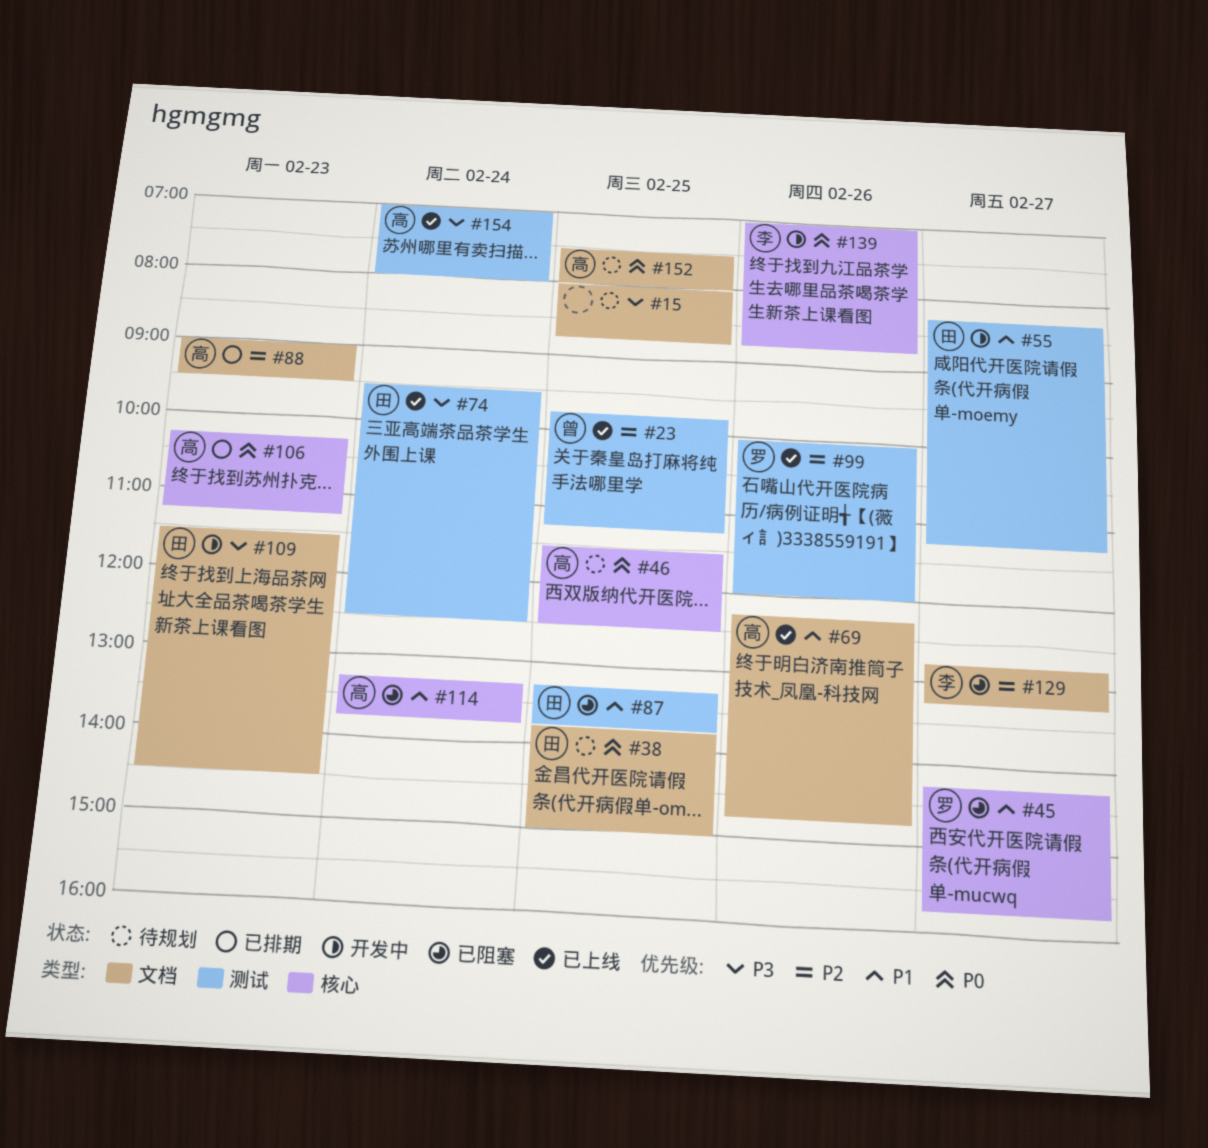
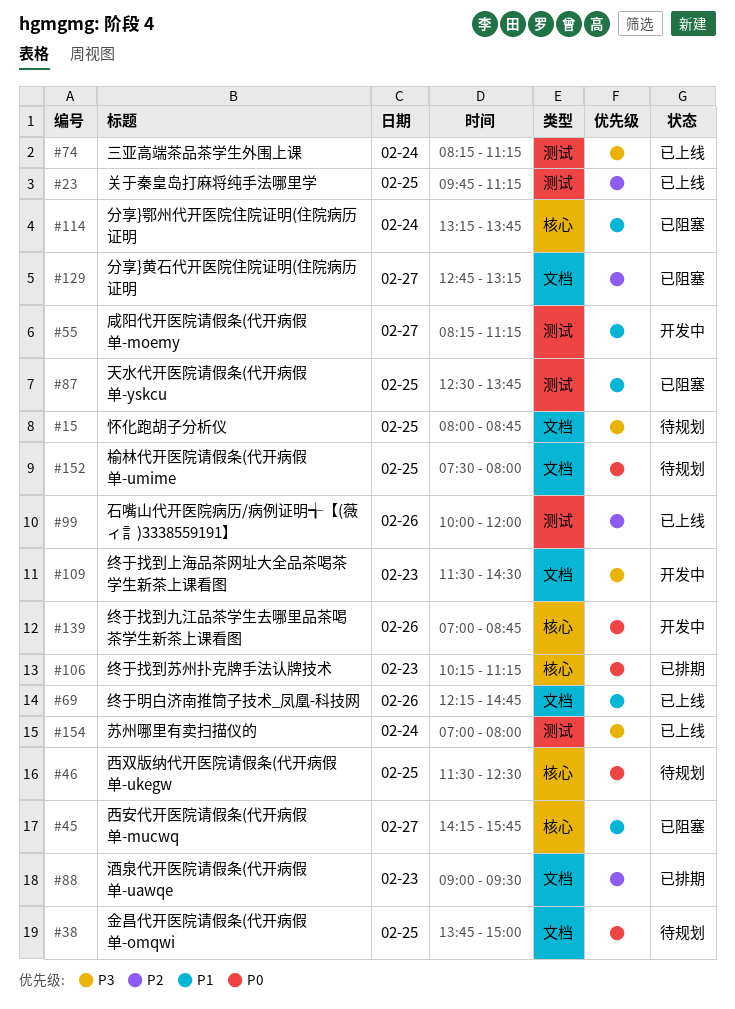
#74, begins: 09:30 -> 08:15
#74, ends: 12:30 -> 11:15
#87, begins: 13:15 -> 12:30

